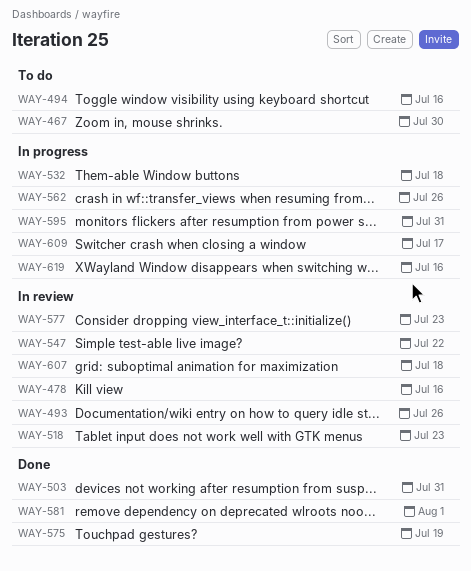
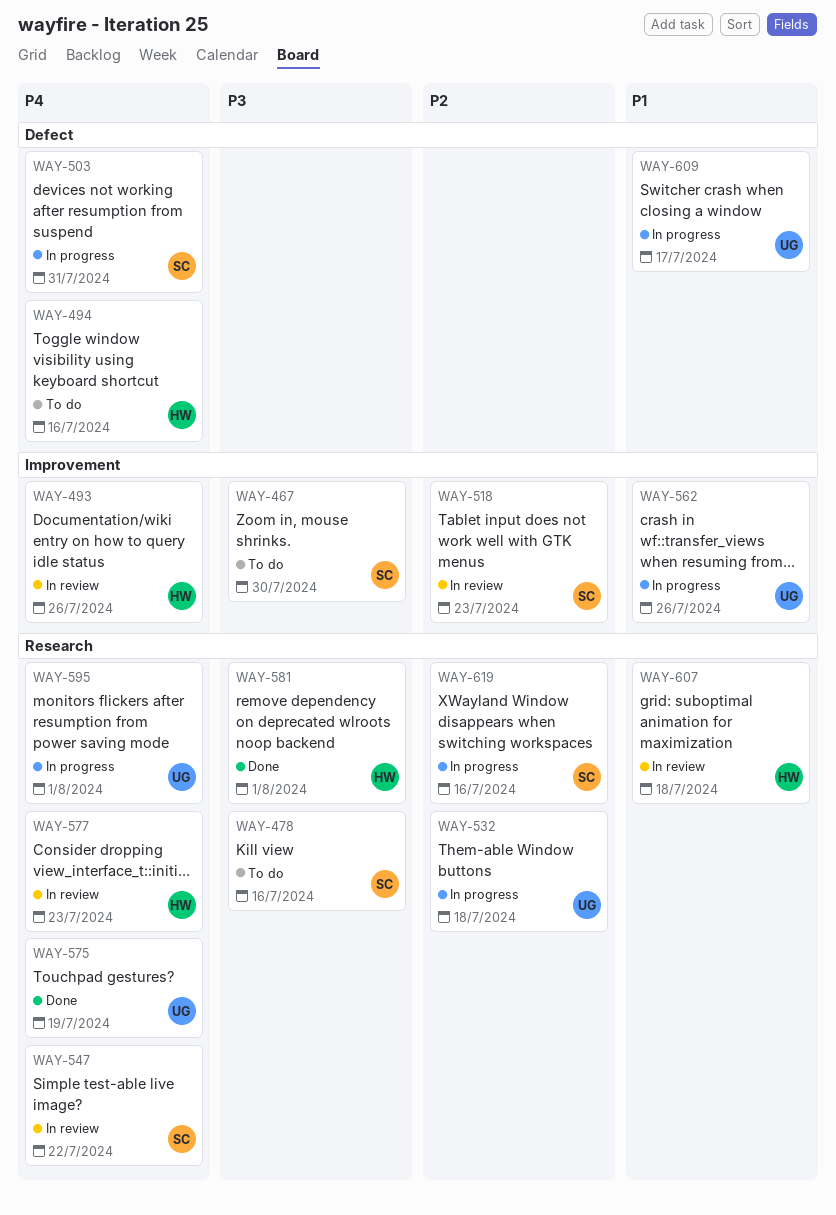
WAY-478, status: In review -> To do
WAY-503, status: Done -> In progress
WAY-595, due: Jul 31 -> Aug 1

